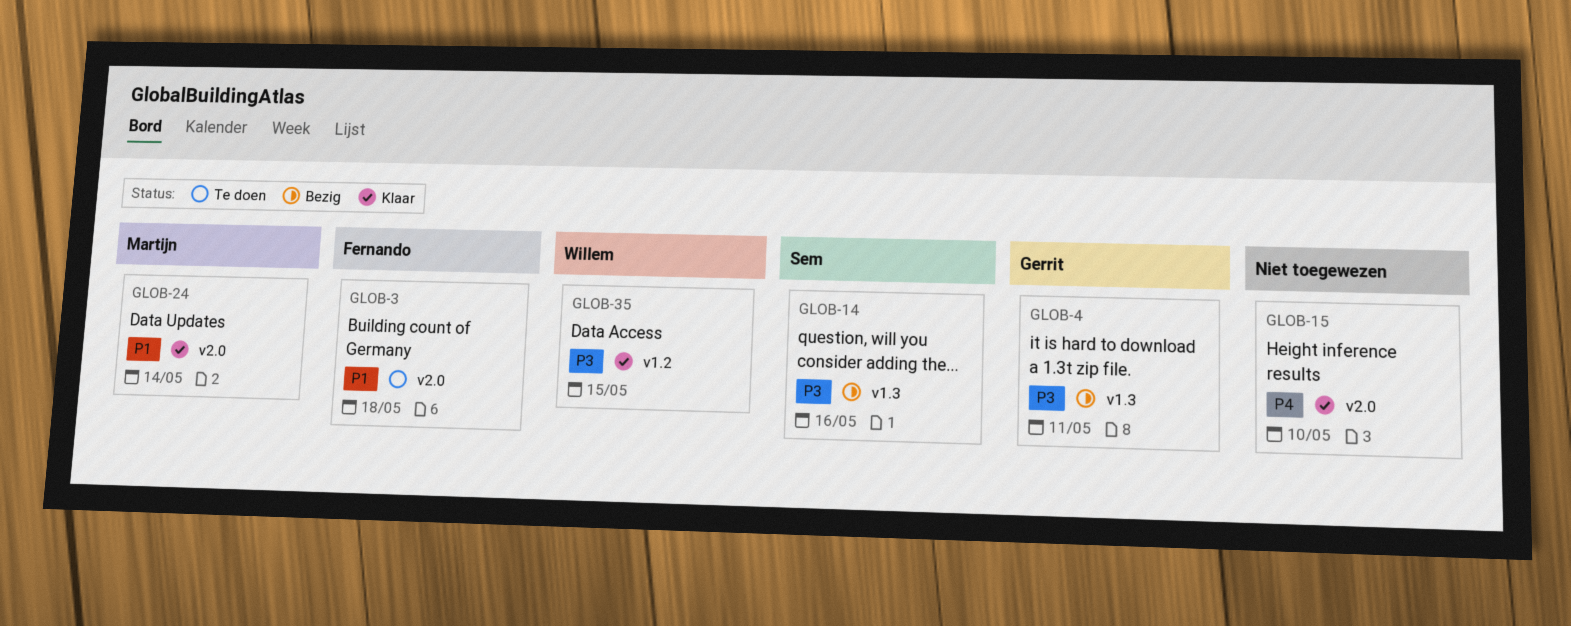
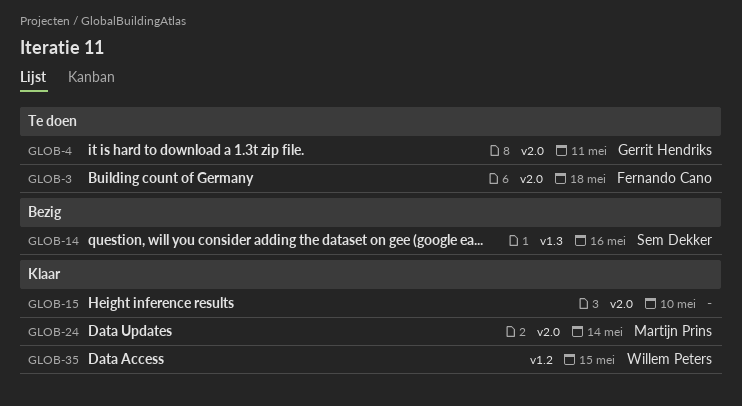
GLOB-4, status: Bezig -> Te doen
GLOB-4, label: v1.3 -> v2.0

